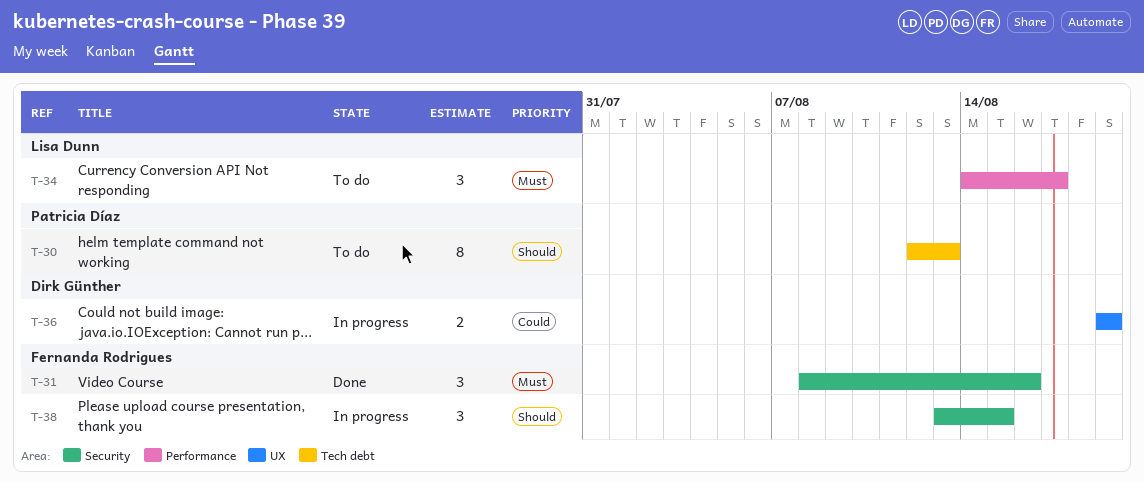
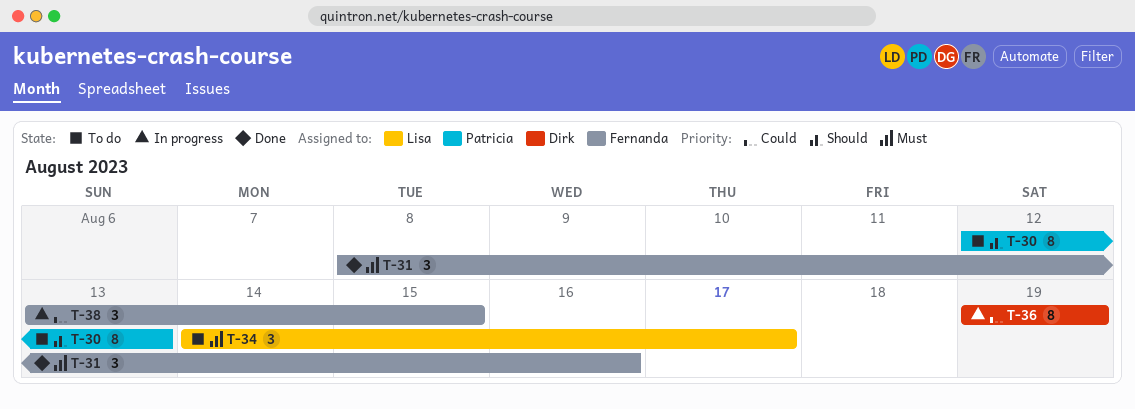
T-36, estimate: 2 -> 8
T-38, priority: Should -> Could

